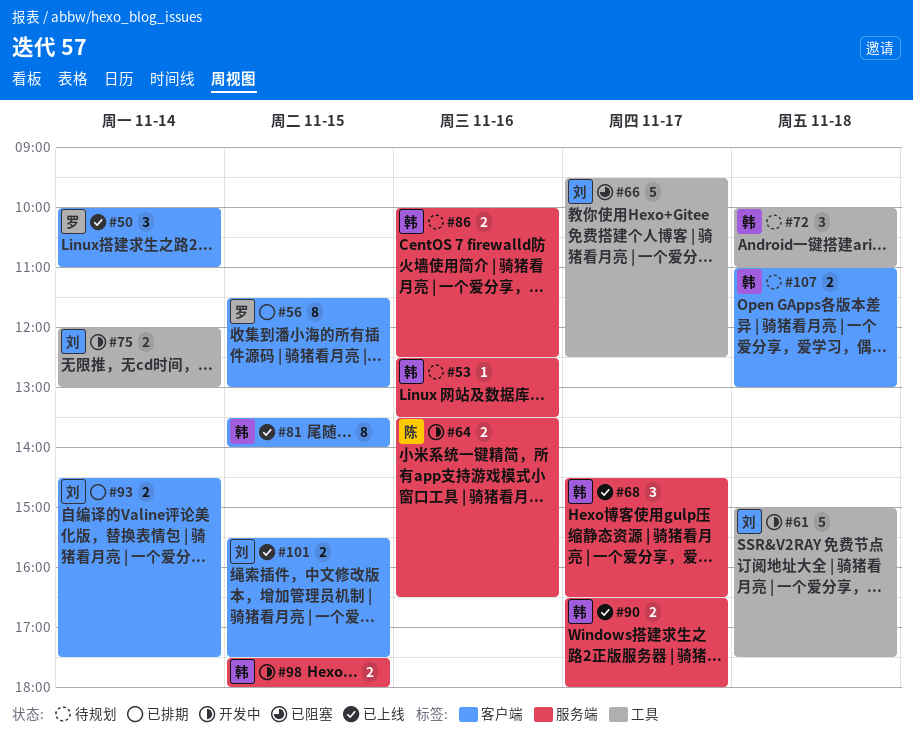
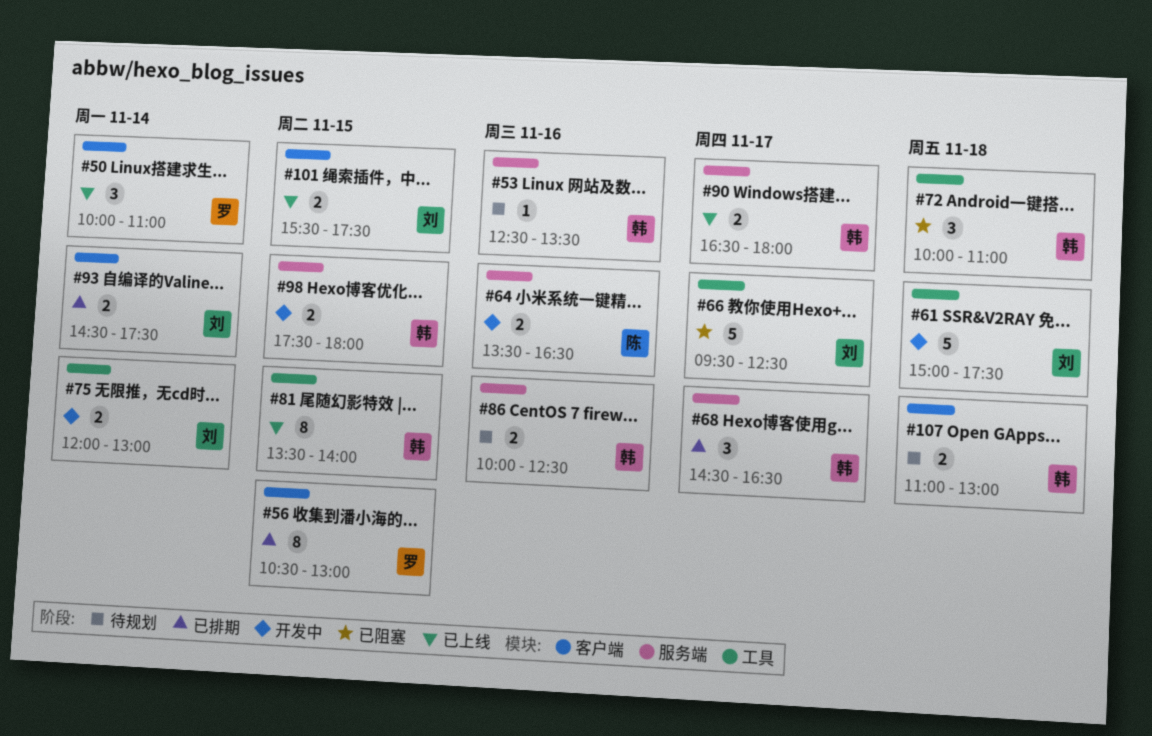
#56, begins: 11:30 -> 10:30
#68, status: 已上线 -> 已排期
#72, status: 待规划 -> 已阻塞
#81, label: 客户端 -> 工具

